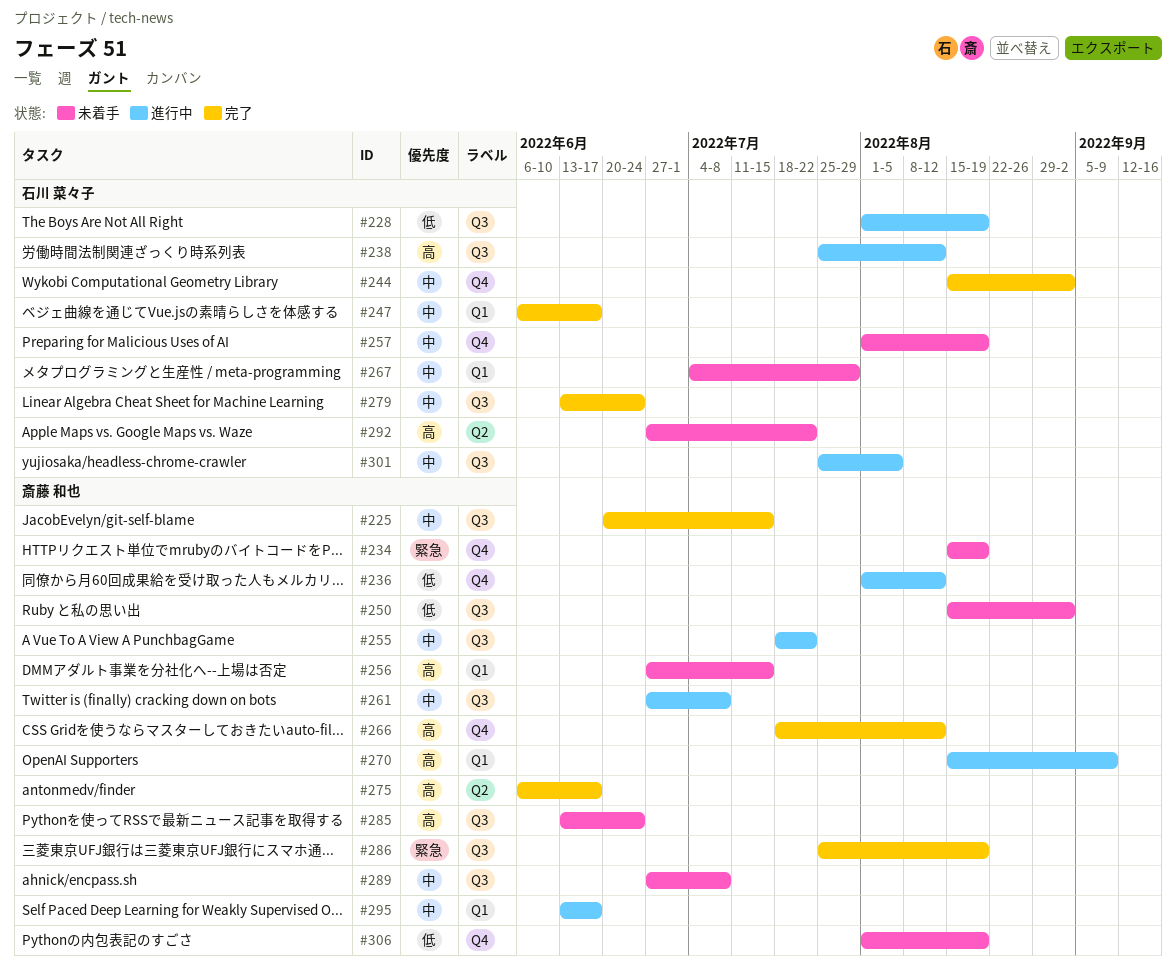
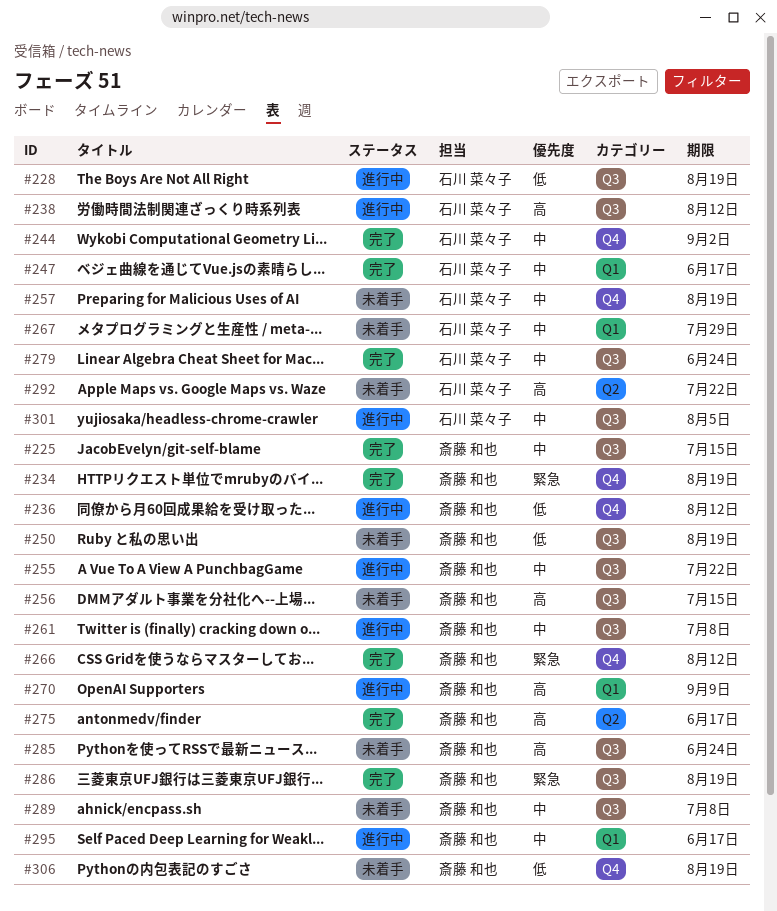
#234, status: 未着手 -> 完了
#250, due: Sep 2 -> Aug 19
#256, label: Q1 -> Q3
#266, priority: 高 -> 緊急

